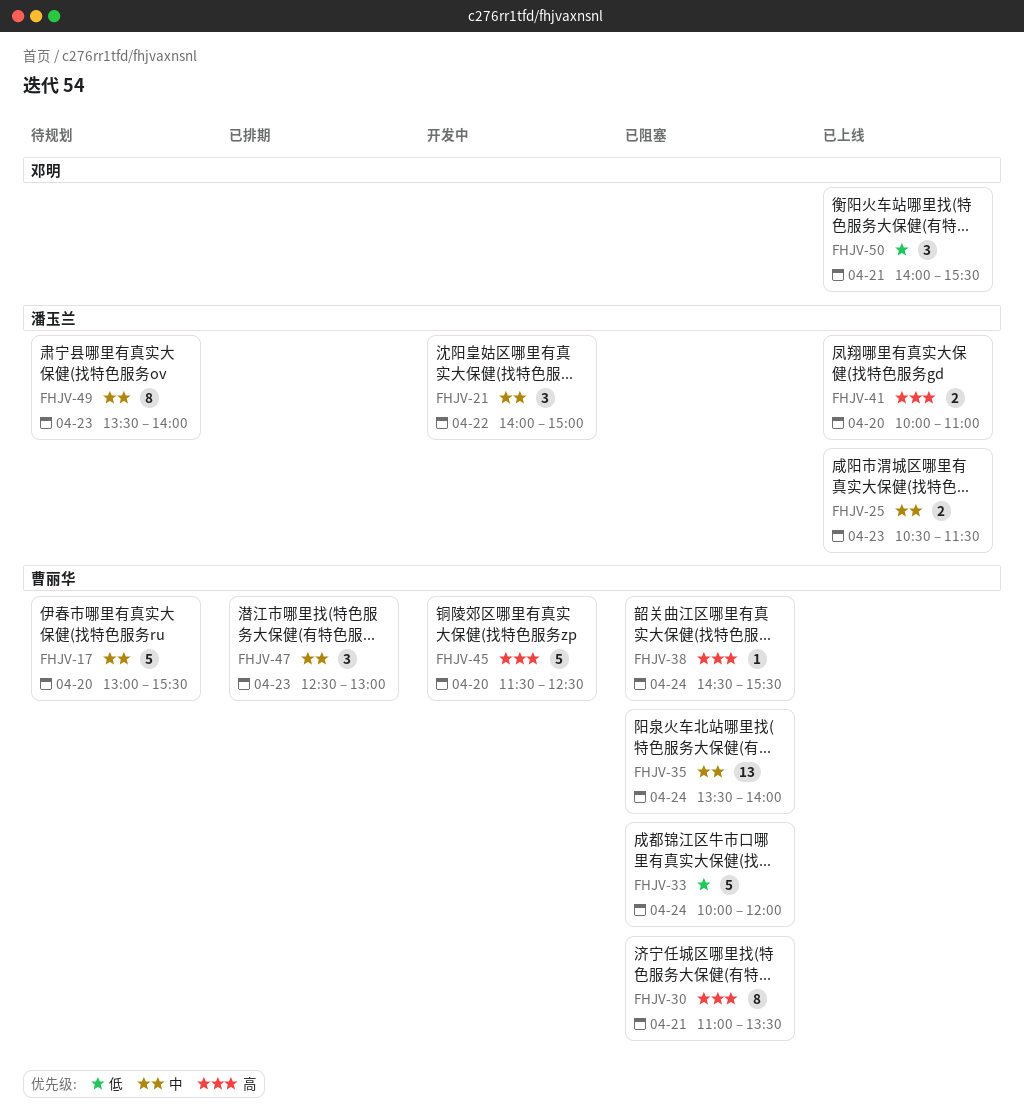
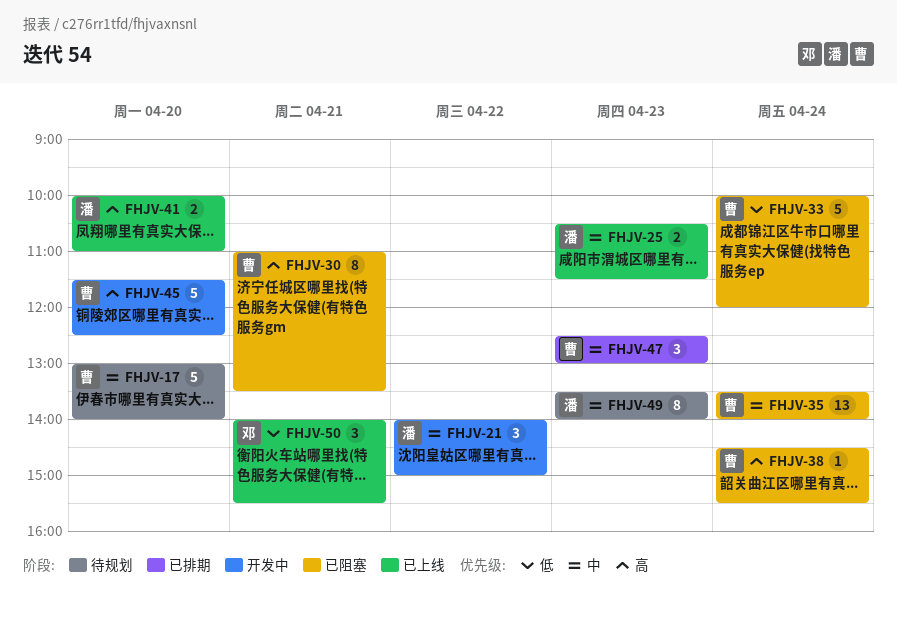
FHJV-17, ends: 15:30 -> 14:00

